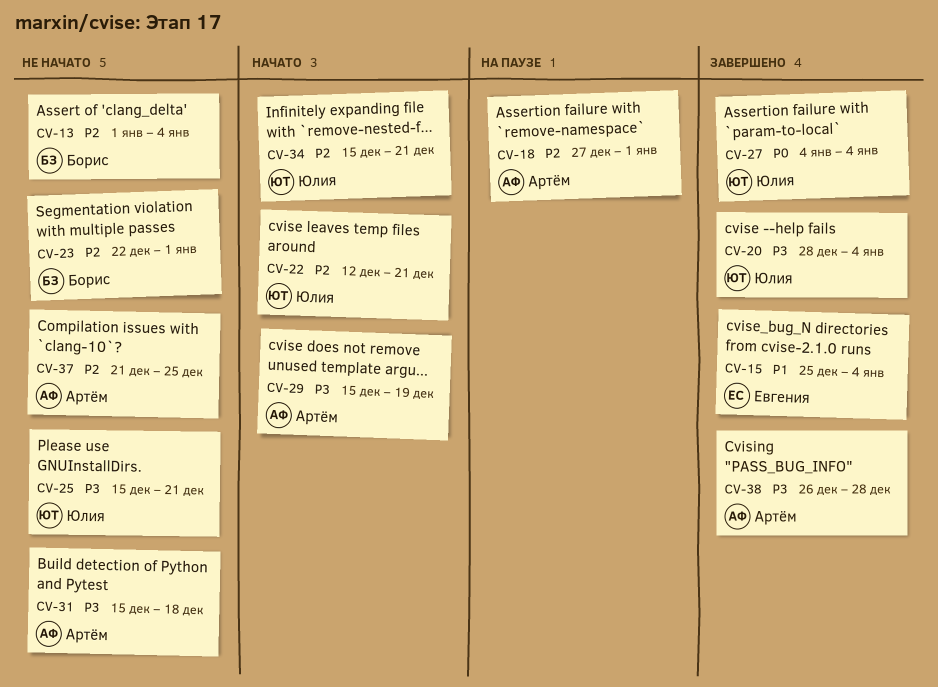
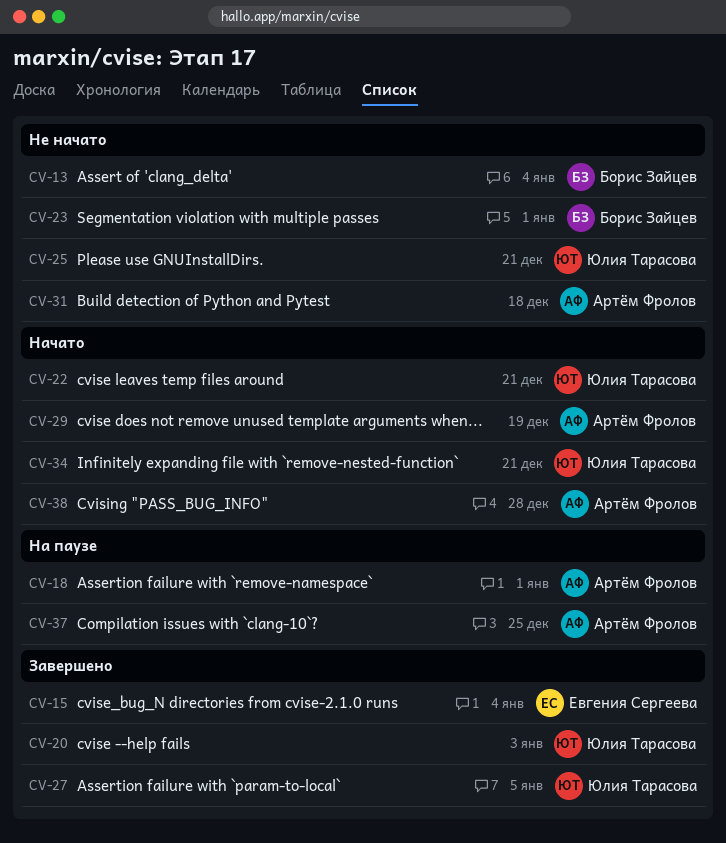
CV-20, due: Jan 4 -> Jan 3
CV-27, due: Jan 4 -> Jan 5
CV-37, status: Не начато -> На паузе
CV-38, status: Завершено -> Начато

